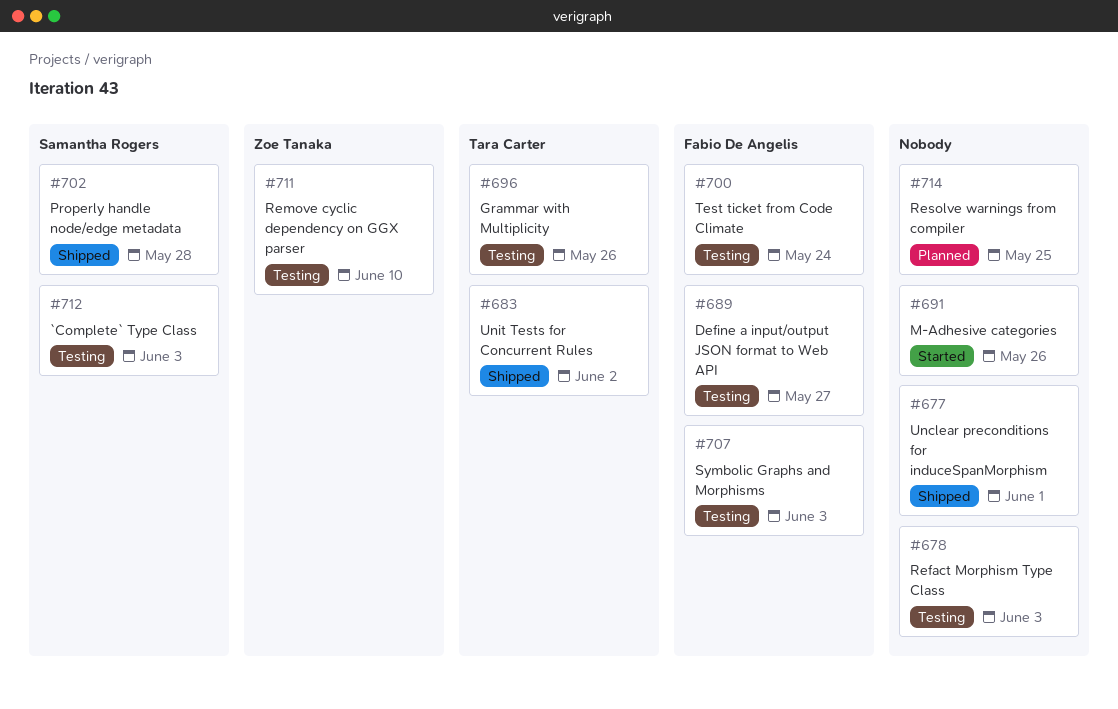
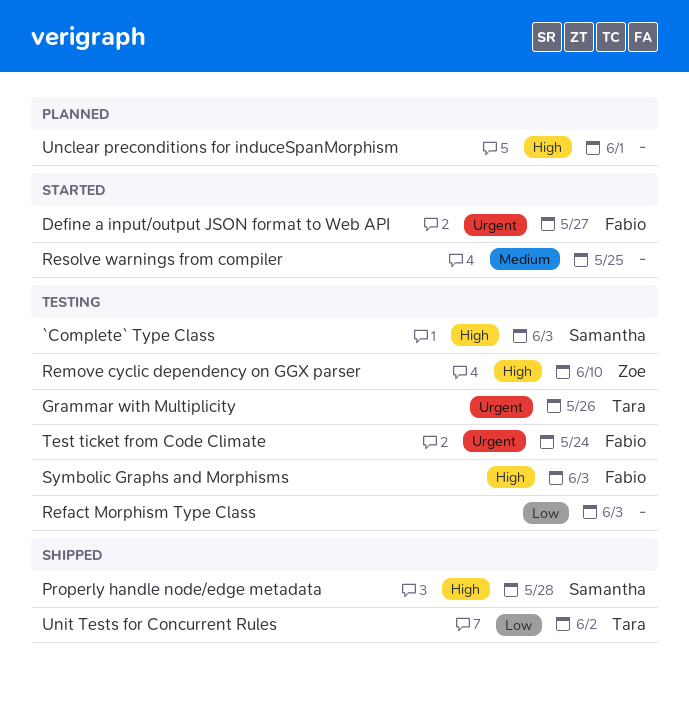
Define a input/output JSON format to Web API, status: Testing -> Started
M-Adhesive categories: present -> none
Resolve warnings from compiler, status: Planned -> Started
Unclear preconditions for induceSpanMorphism, status: Shipped -> Planned

